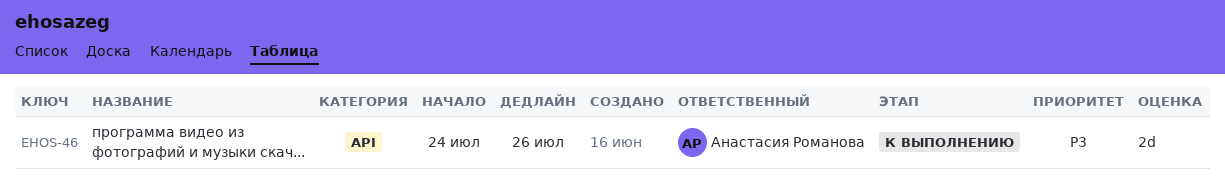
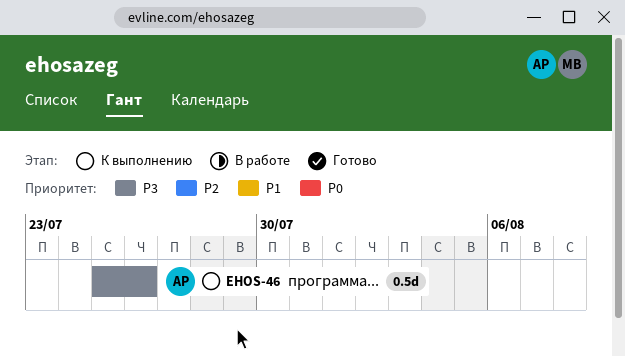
EHOS-46, estimate: 2d -> 0.5d
EHOS-46, start: Jul 24 -> Jul 25

